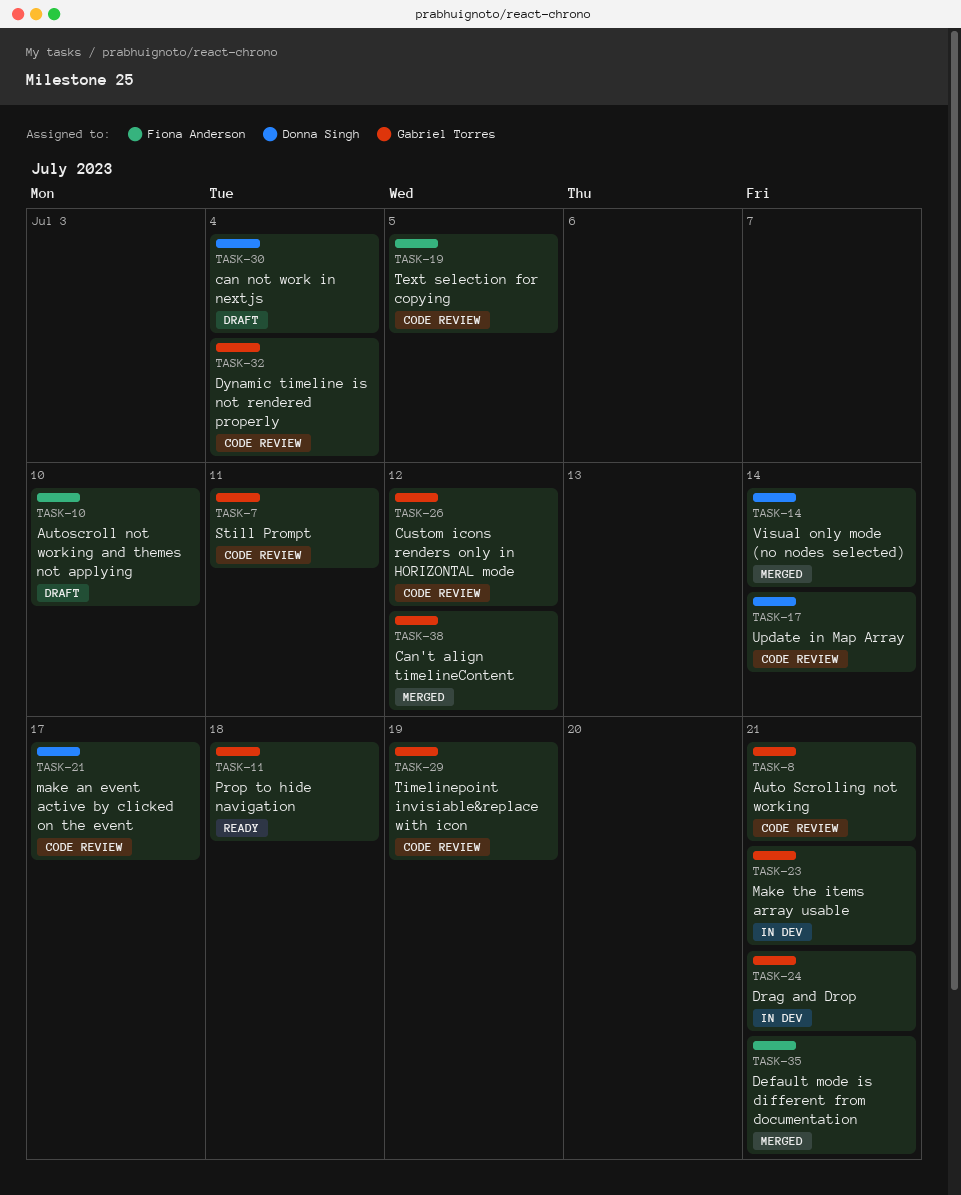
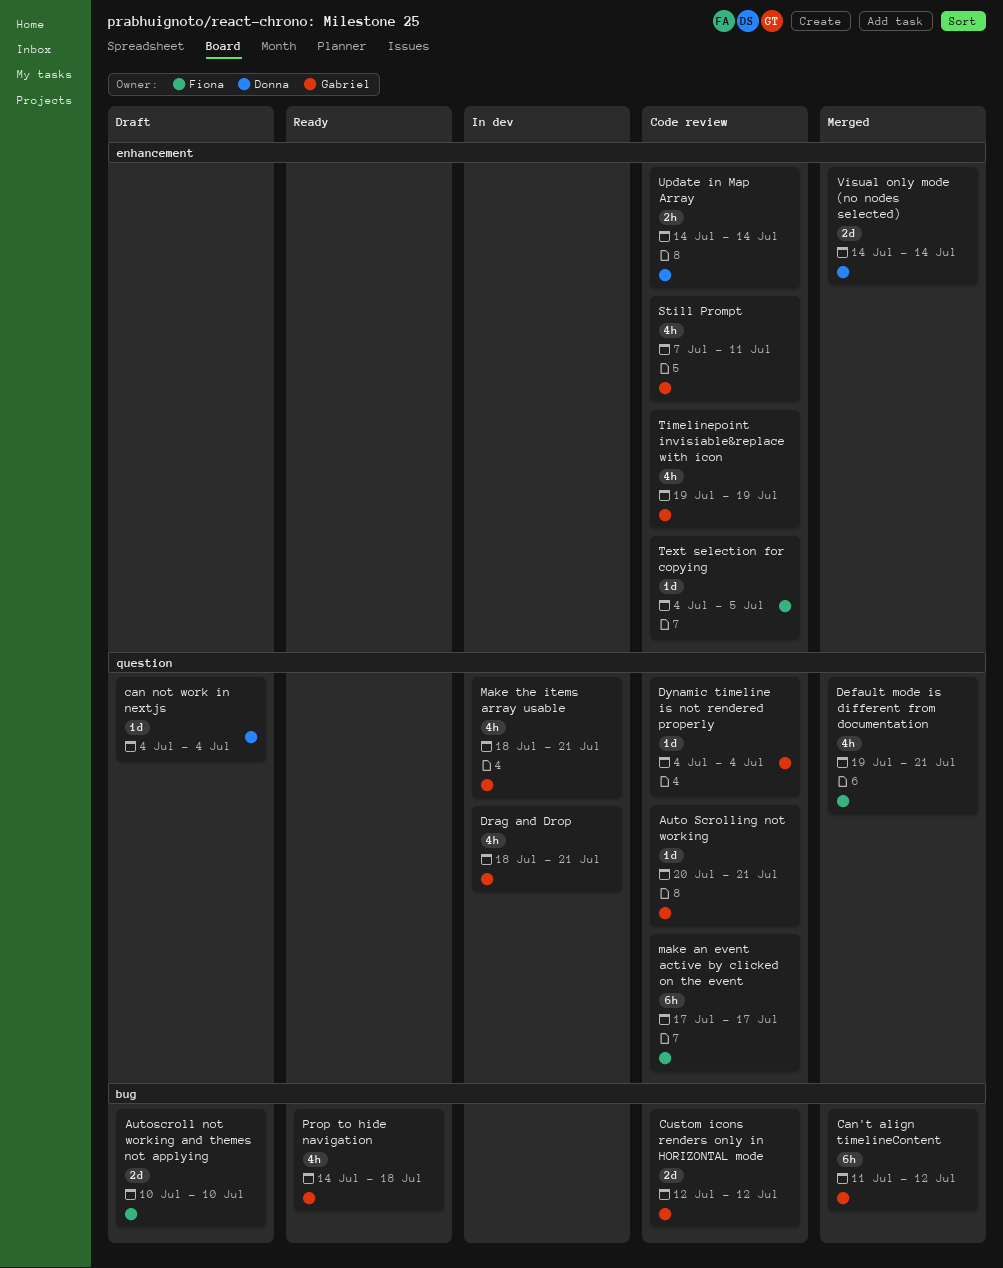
make an event active by clicked on the event, owner: Donna Singh -> Fiona Anderson

